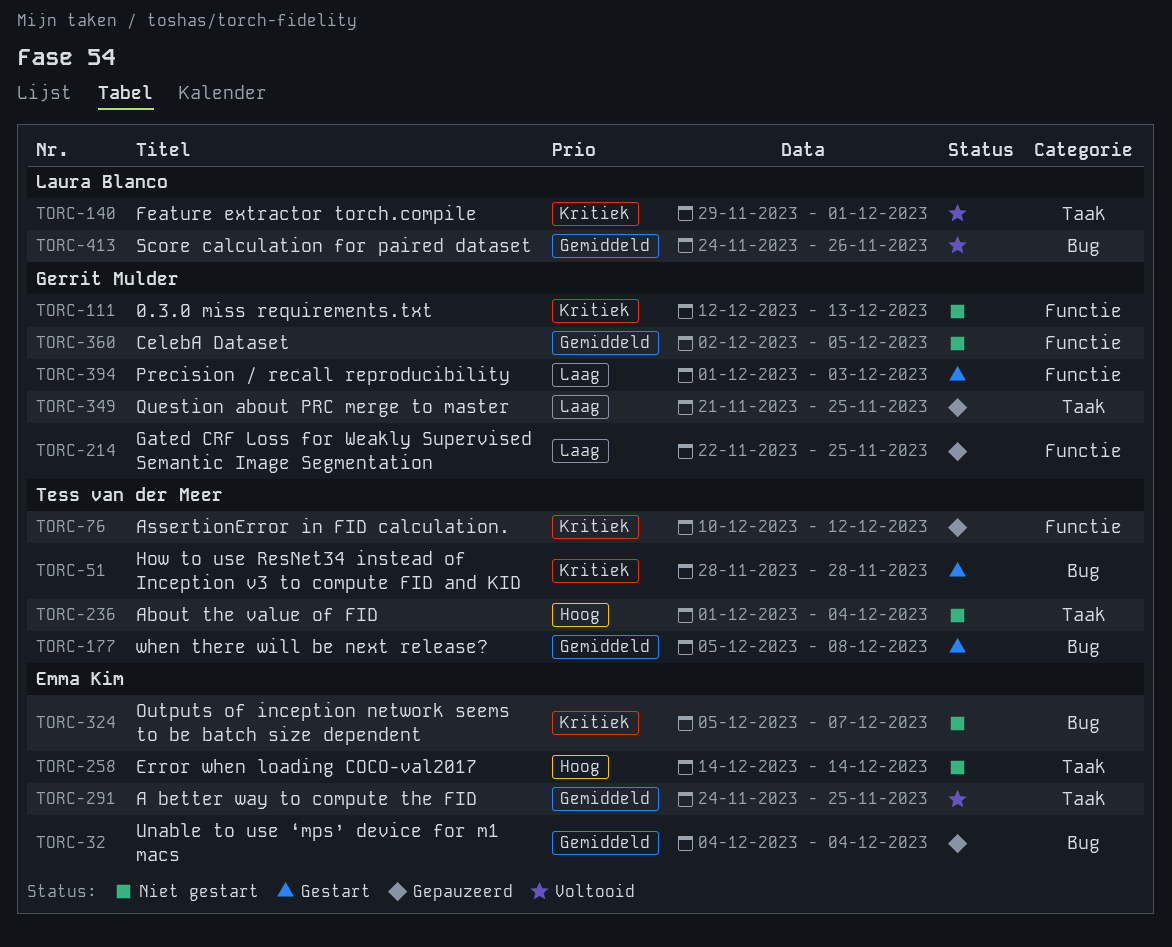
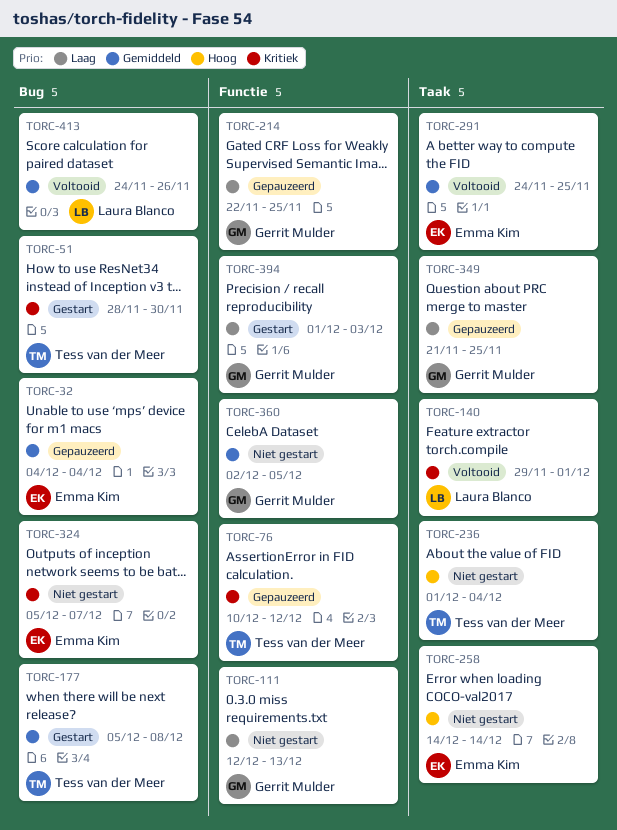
TORC-51, due: Nov 28 -> Nov 30
TORC-111, priority: Kritiek -> Laag

